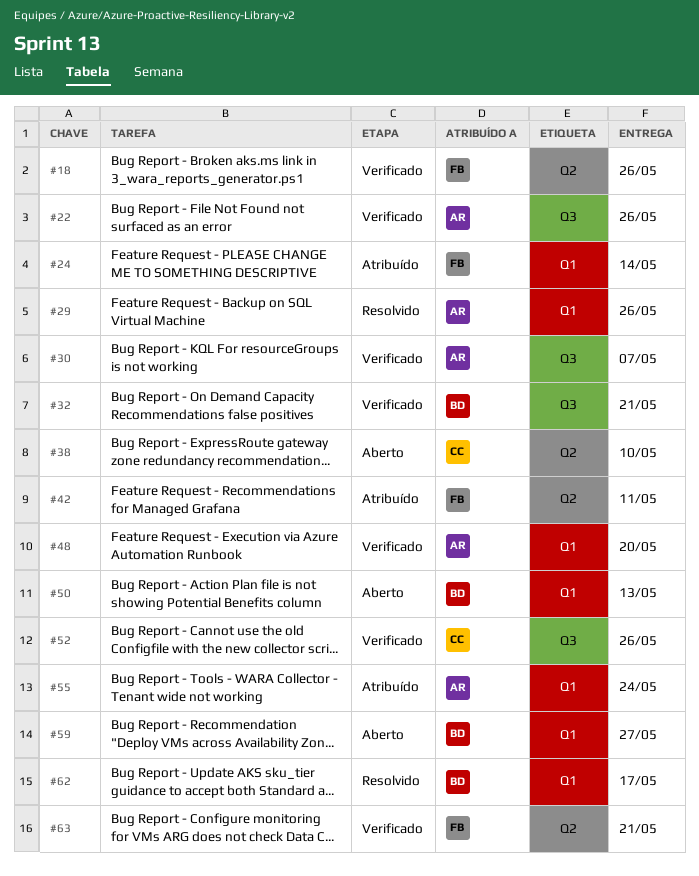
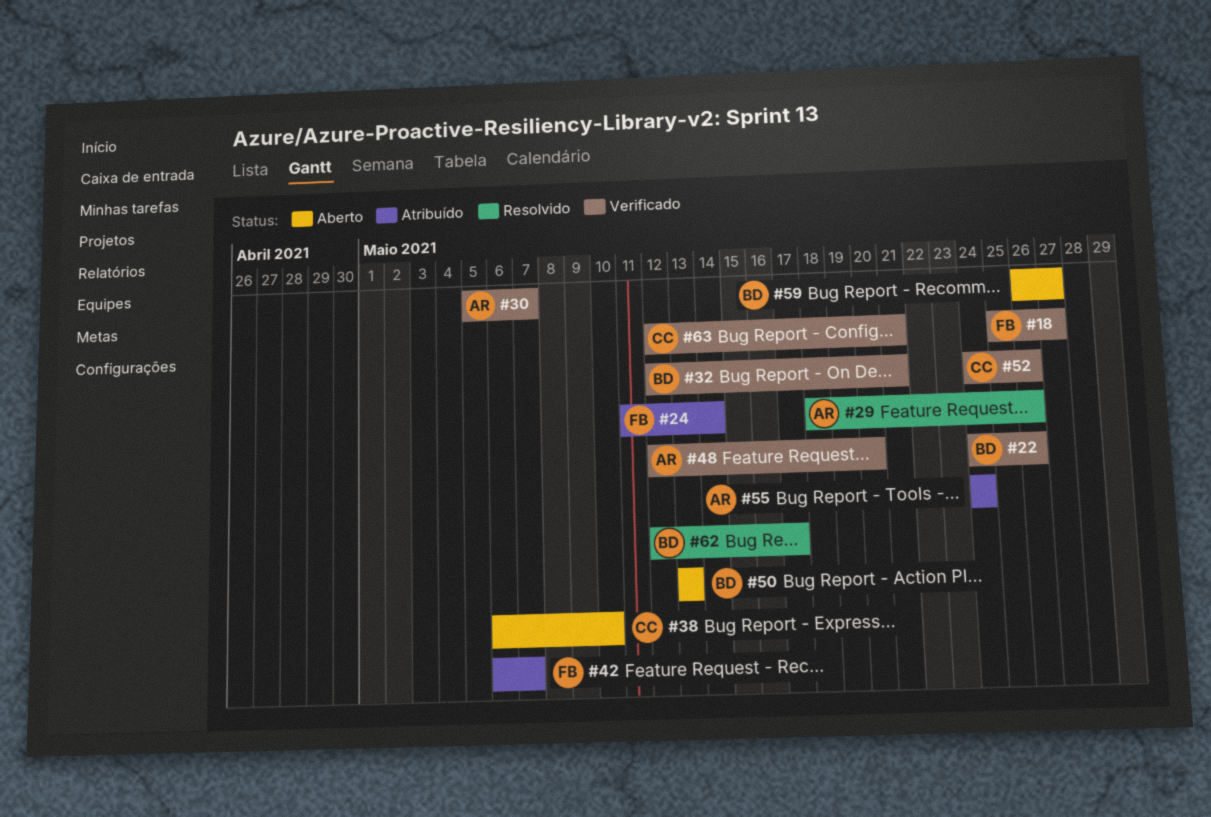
#18, due: May 26 -> May 27
#22, owner: AR -> BD
#42, due: May 11 -> May 7
#63, owner: FB -> CC

